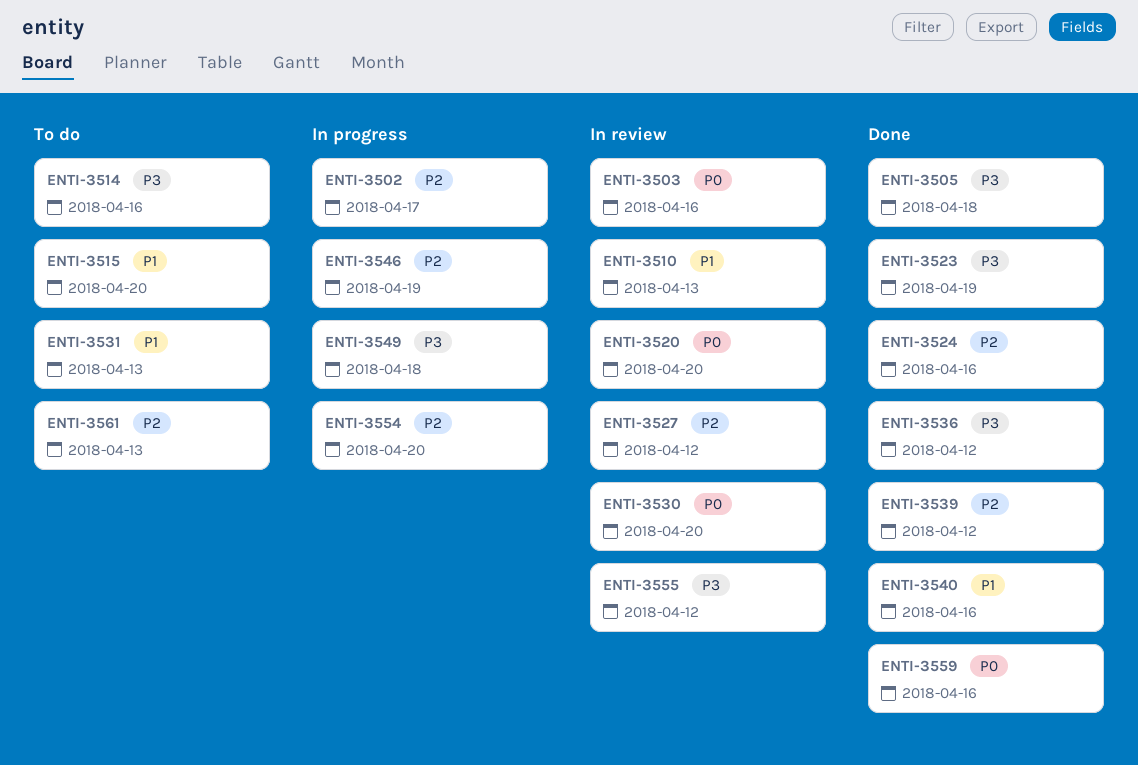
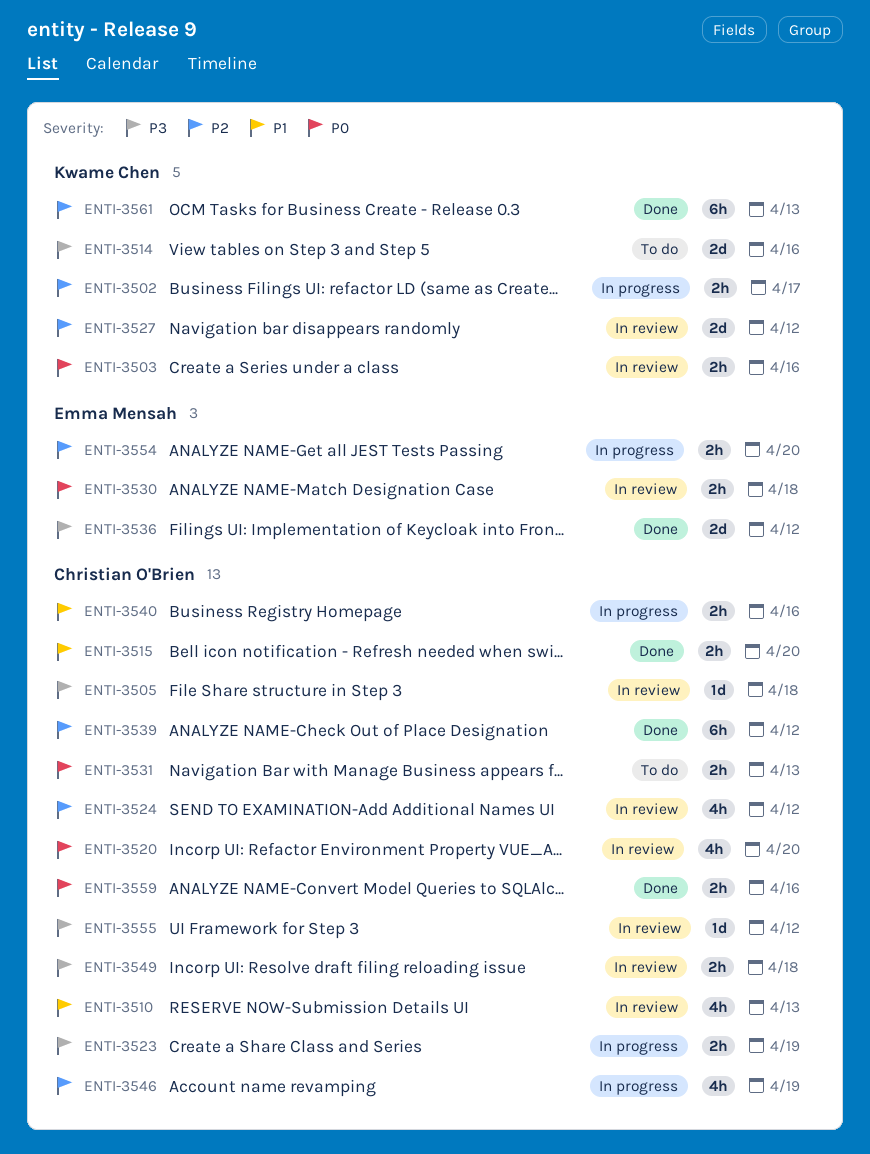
ENTI-3505, status: Done -> In review
ENTI-3515, status: To do -> Done
ENTI-3523, status: Done -> In progress
ENTI-3524, status: Done -> In review
ENTI-3524, due: Apr 16 -> Apr 12
ENTI-3530, due: Apr 20 -> Apr 18
ENTI-3531, priority: P1 -> P0
ENTI-3540, status: Done -> In progress
ENTI-3549, status: In progress -> In review
ENTI-3561, status: To do -> Done

